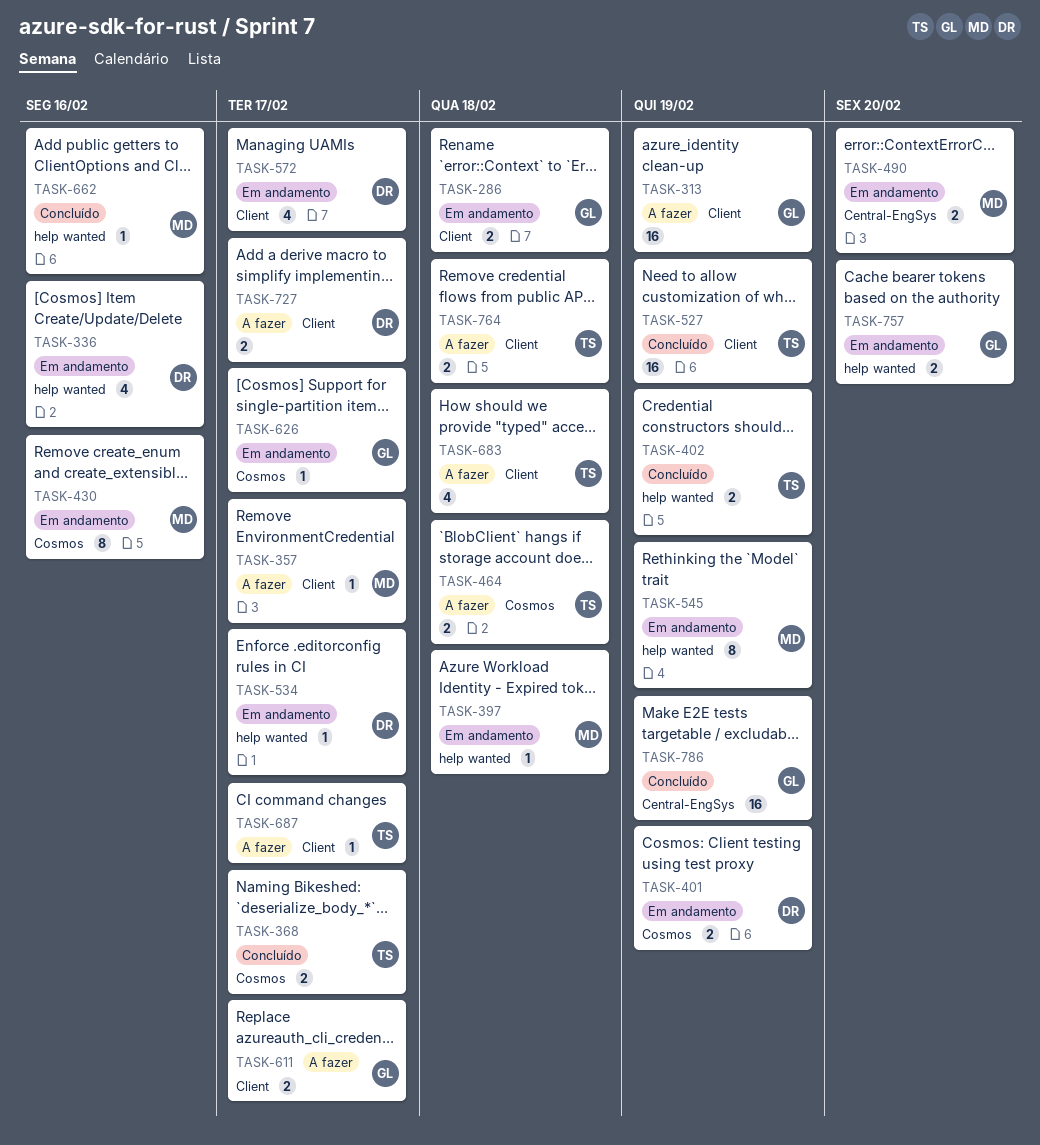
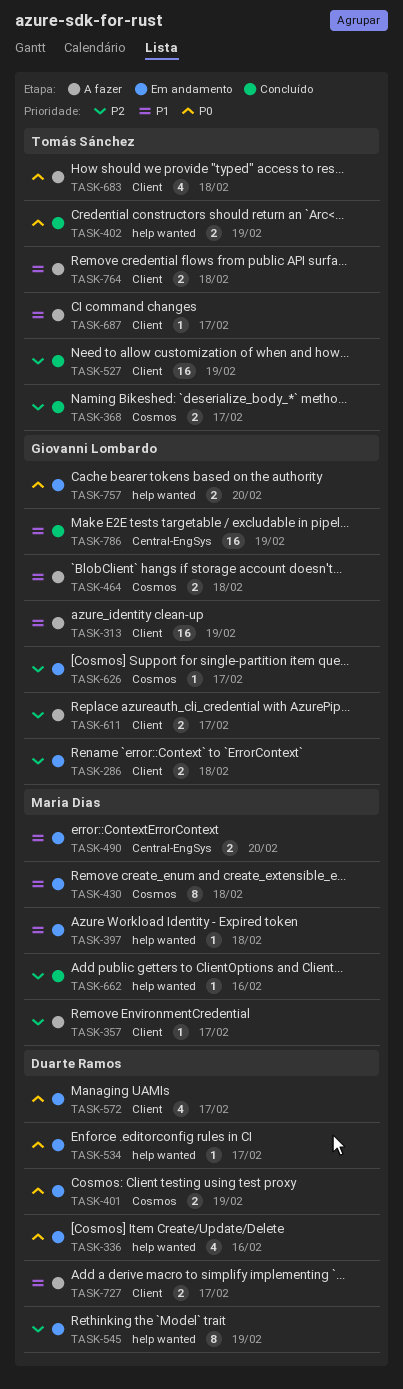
TASK-430, due: Feb 16 -> Feb 18
TASK-464, owner: Tomás Sánchez -> Giovanni Lombardo
TASK-545, owner: Maria Dias -> Duarte Ramos

